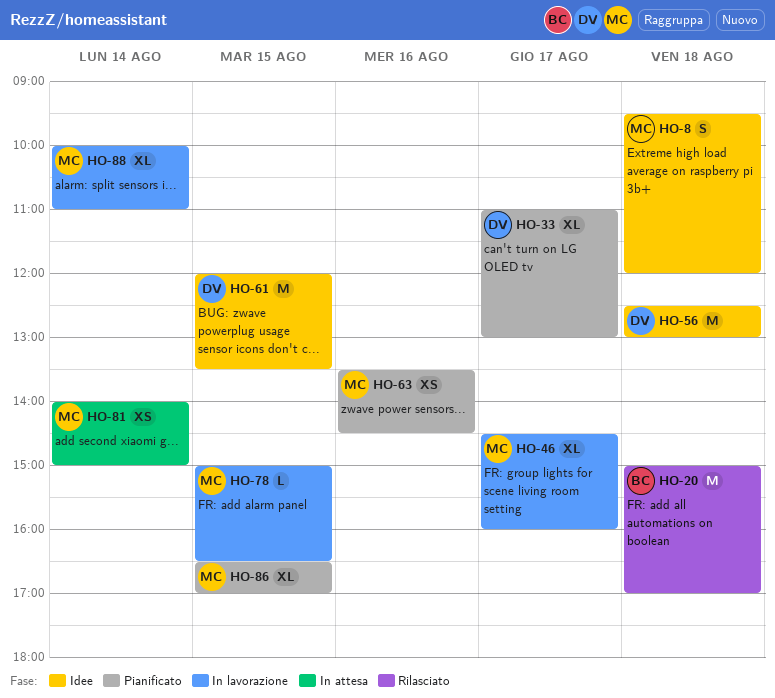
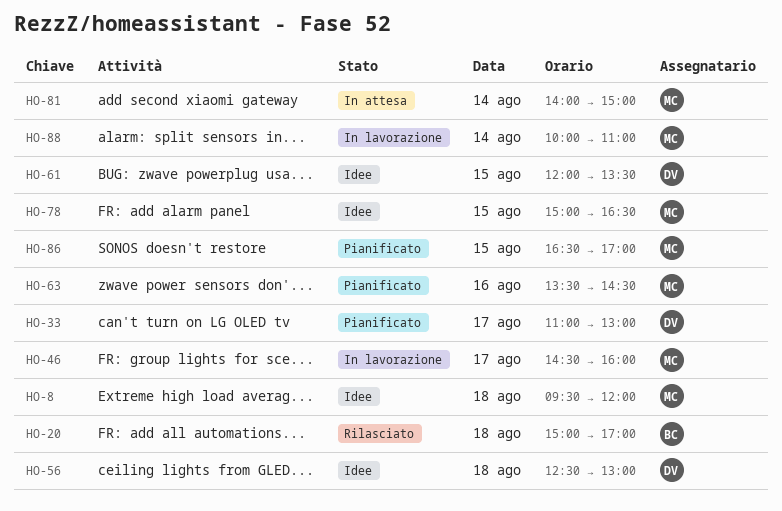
HO-78, status: In lavorazione -> Idee

